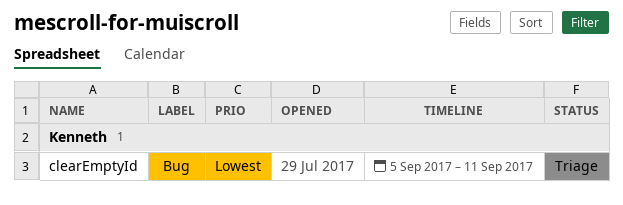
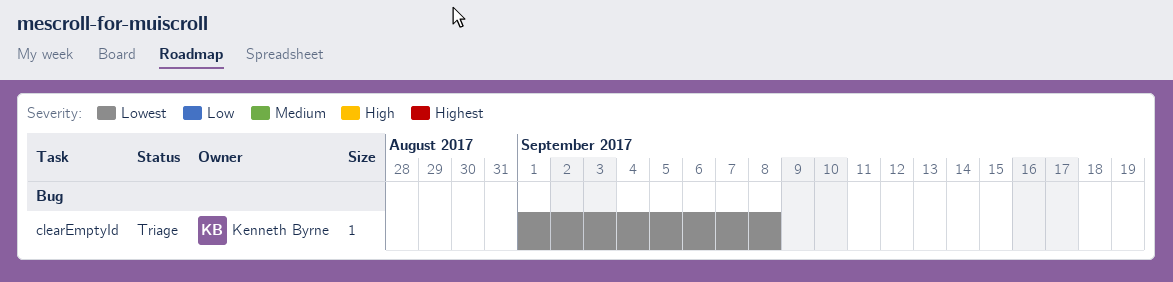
clearEmptyId, start: Sep 5 -> Sep 1
clearEmptyId, due: Sep 11 -> Sep 8

